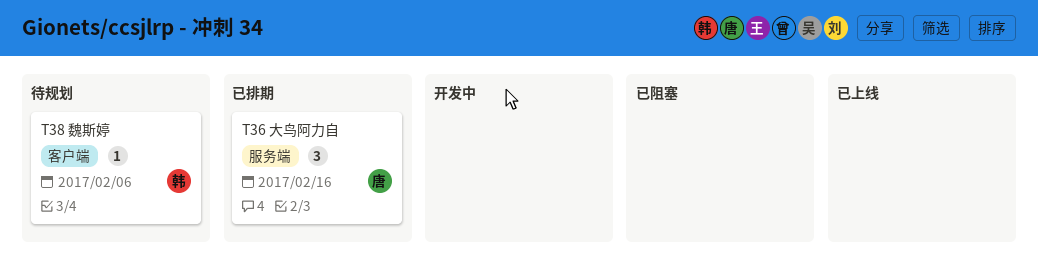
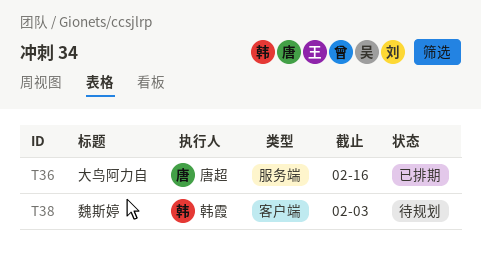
T38, due: Feb 6 -> Feb 3

